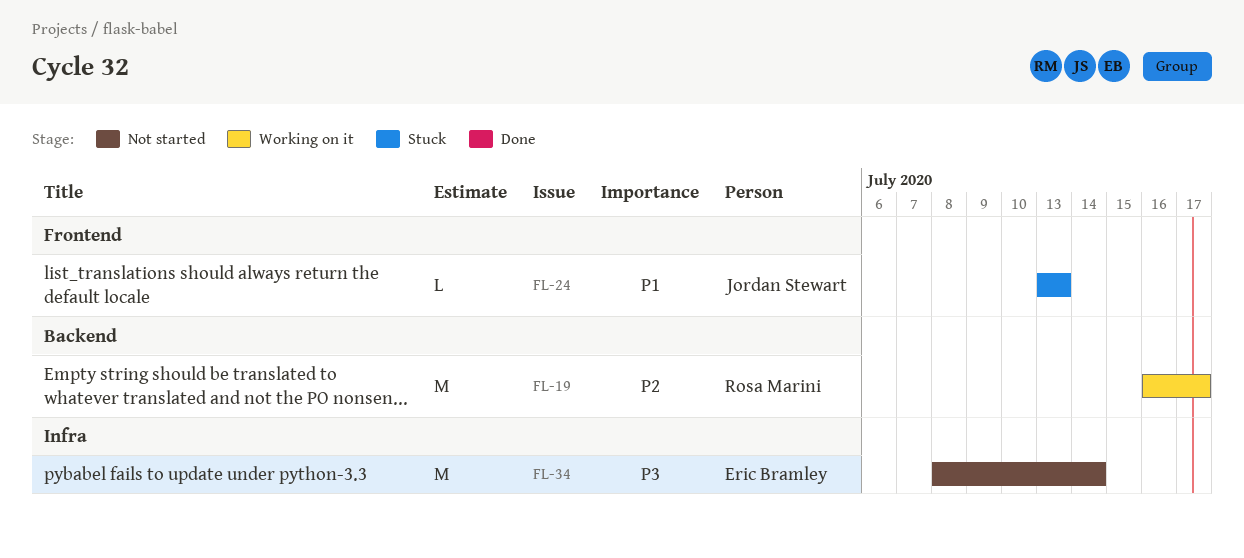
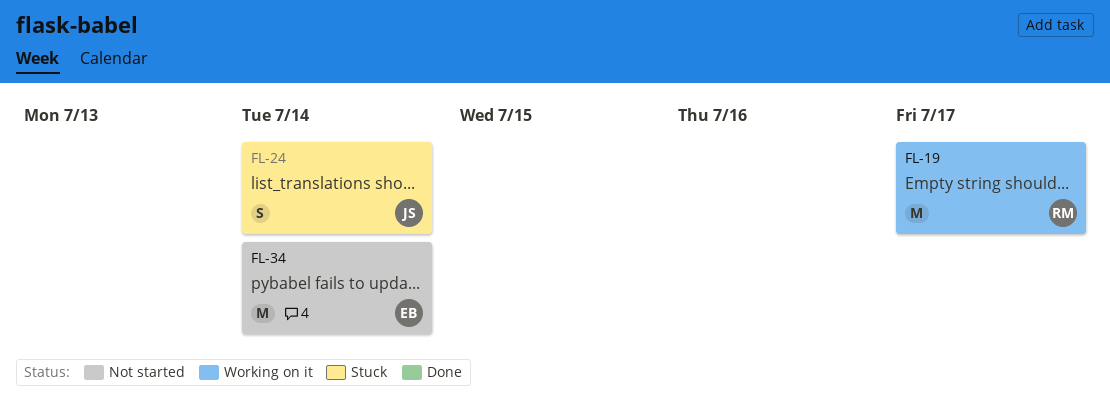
FL-24, estimate: L -> S
FL-24, due: Jul 13 -> Jul 14

